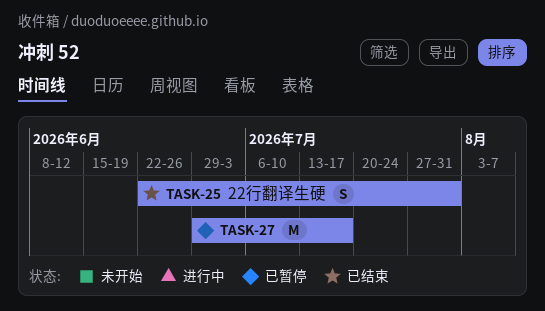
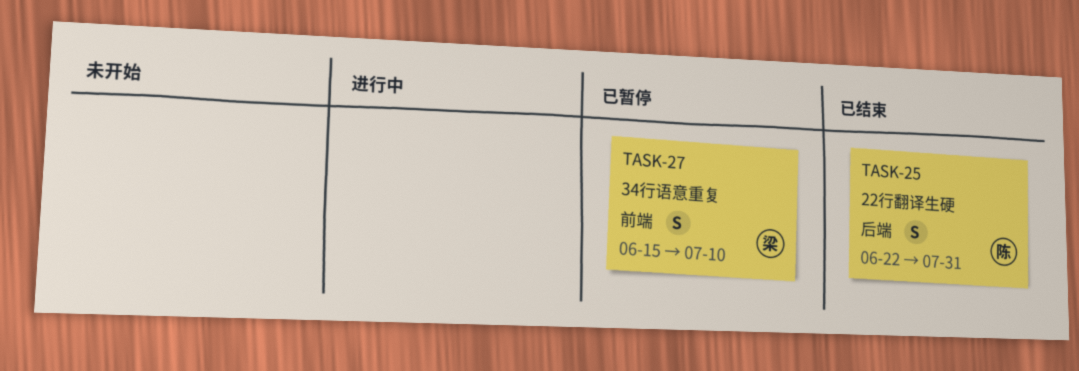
TASK-27, estimate: M -> S
TASK-27, start: Jun 29 -> Jun 15
TASK-27, due: Jul 17 -> Jul 10

